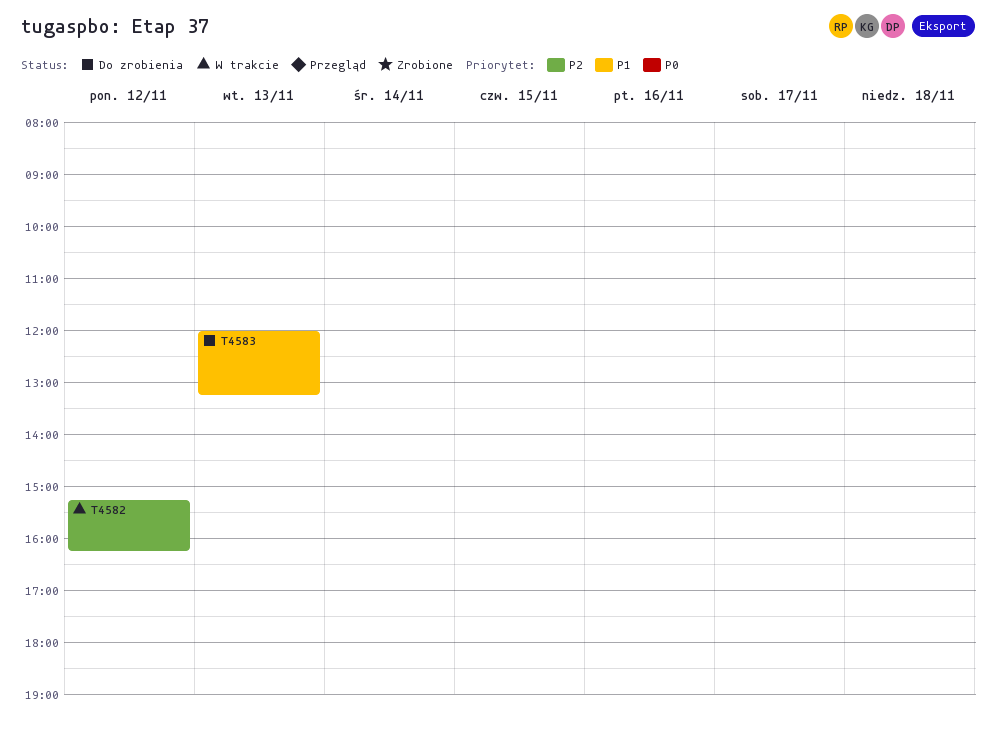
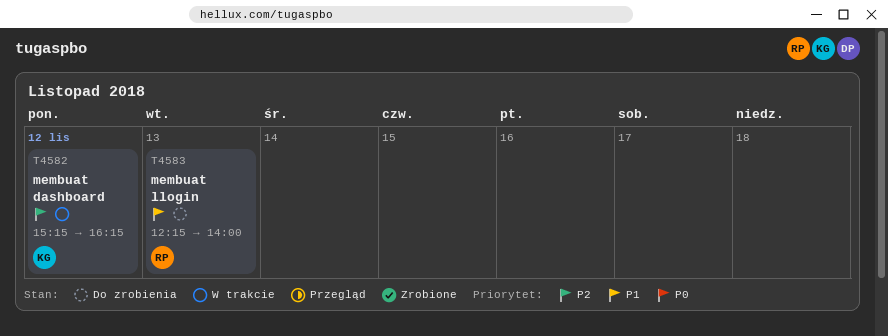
T4583, begins: 12:00 -> 12:15
T4583, ends: 13:15 -> 14:00

